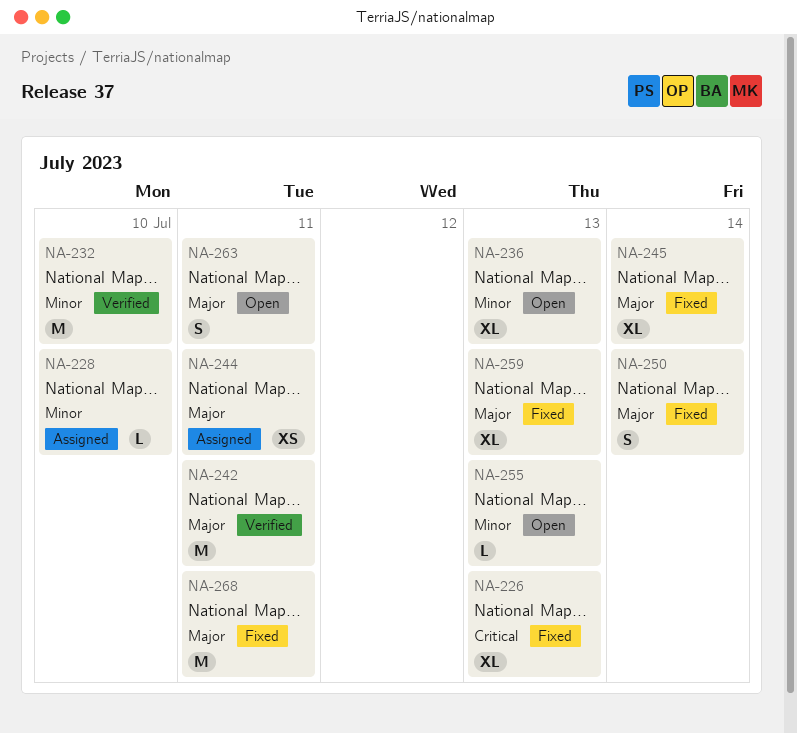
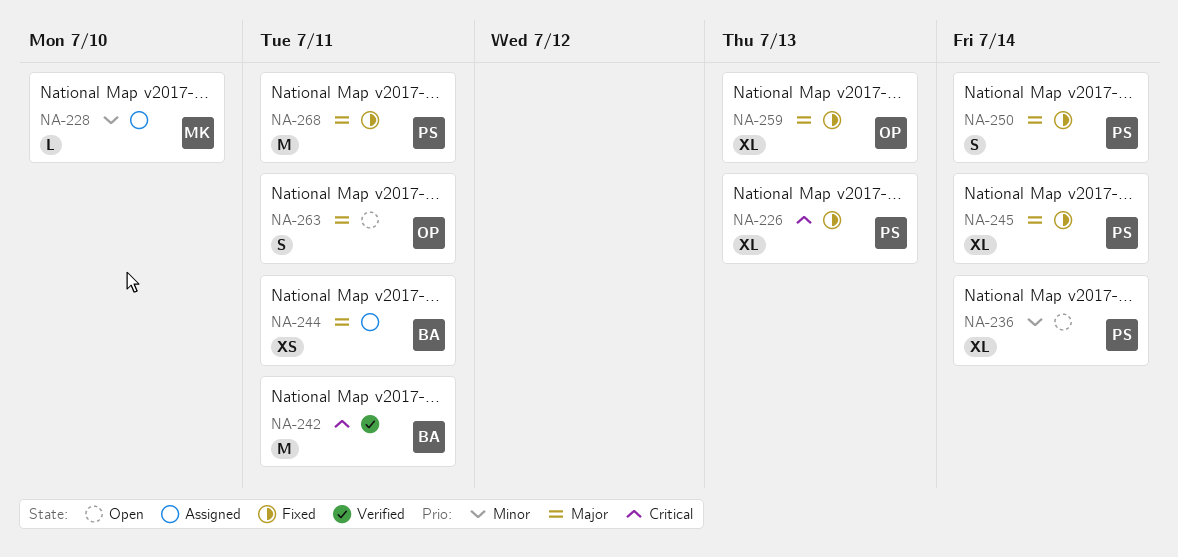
NA-232: present -> none
NA-236, due: Jul 13 -> Jul 14
NA-242, priority: Major -> Critical
NA-255: present -> none

